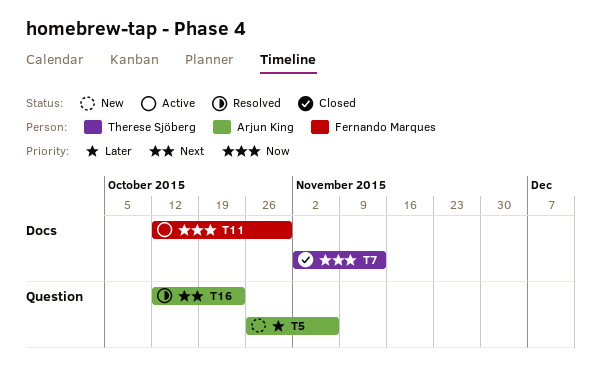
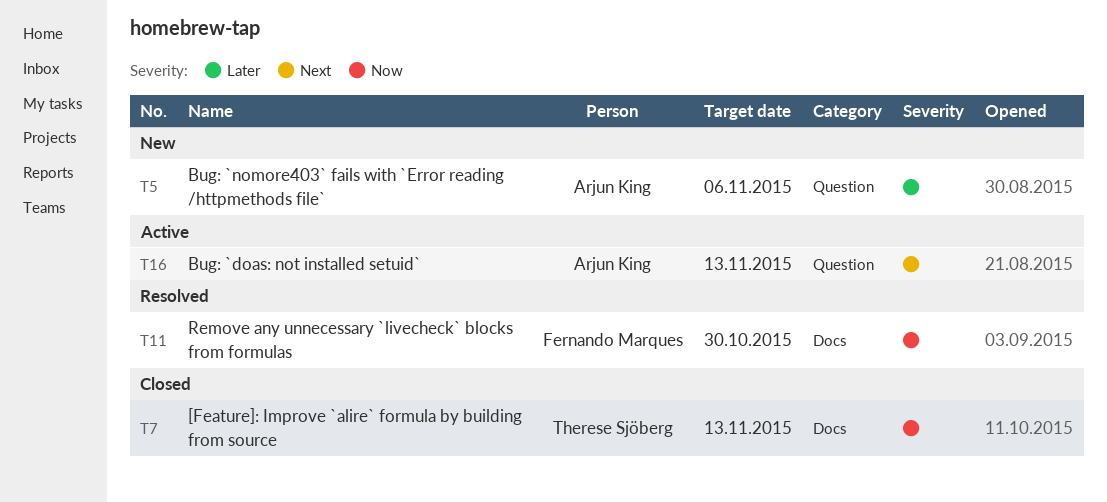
T11, status: Active -> Resolved
T16, status: Resolved -> Active
T16, due: Oct 23 -> Nov 13

